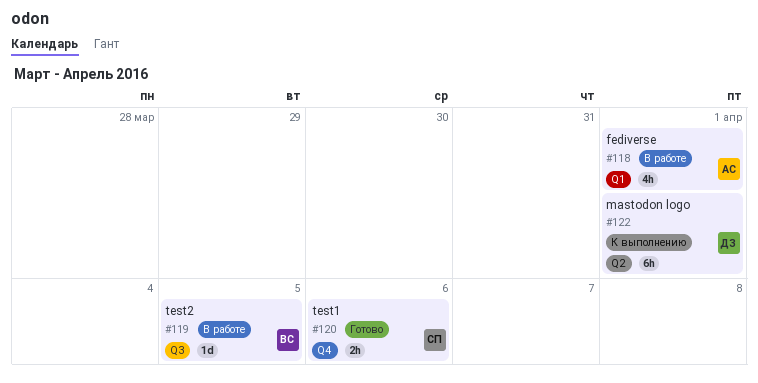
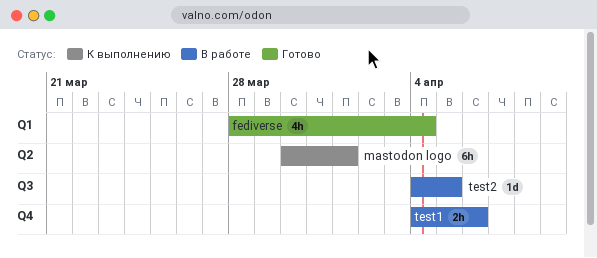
fediverse, status: В работе -> Готово
fediverse, due: Apr 1 -> Apr 4
test1, status: Готово -> В работе

